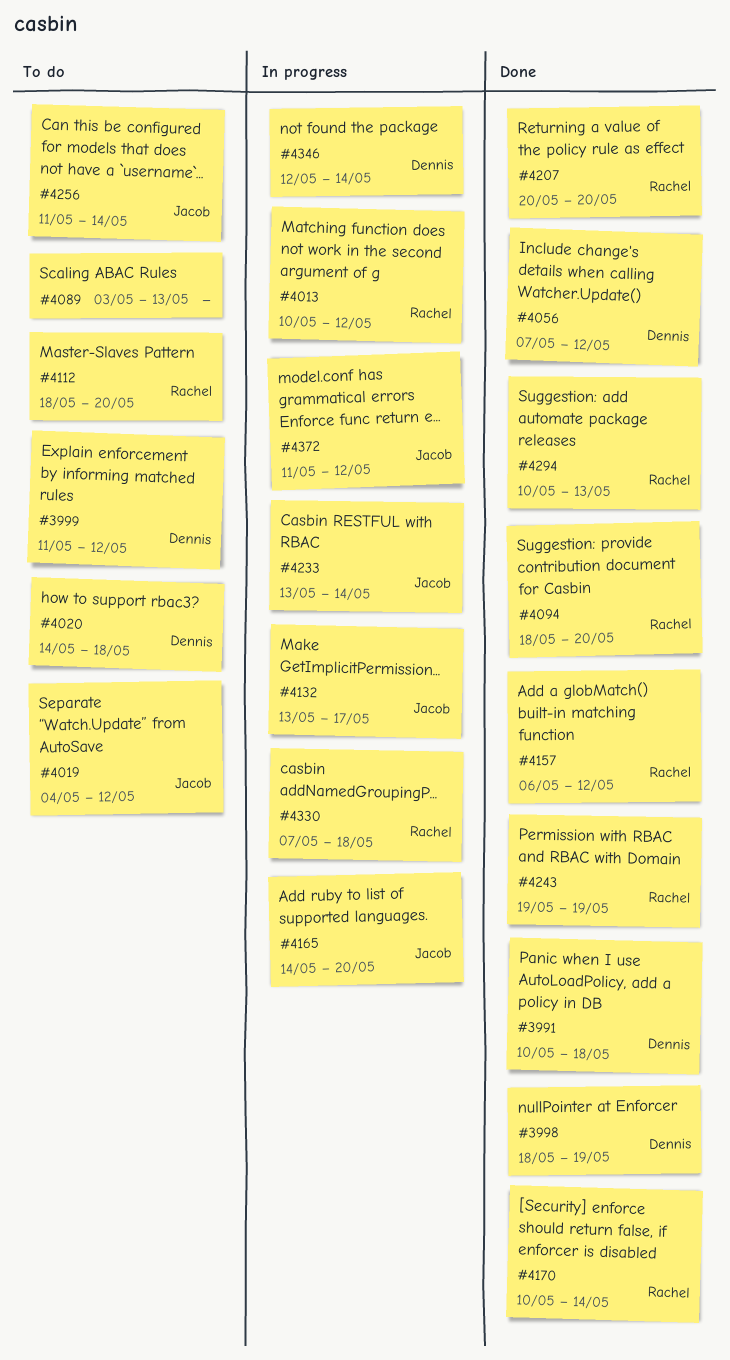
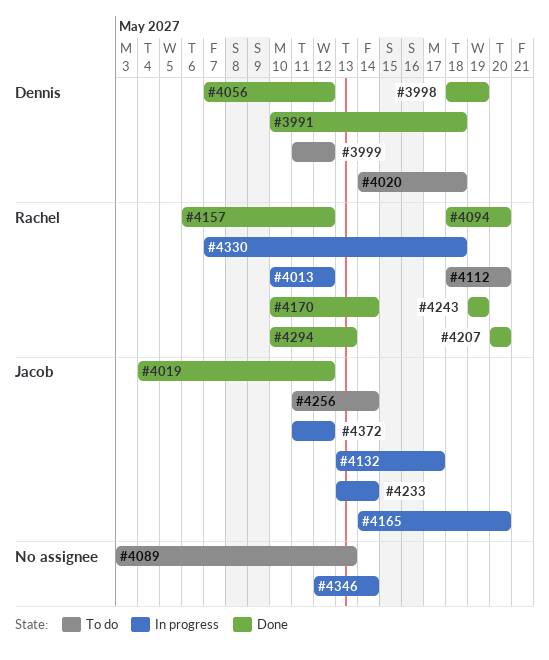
#4019, status: To do -> Done
#4346, owner: Dennis -> none

